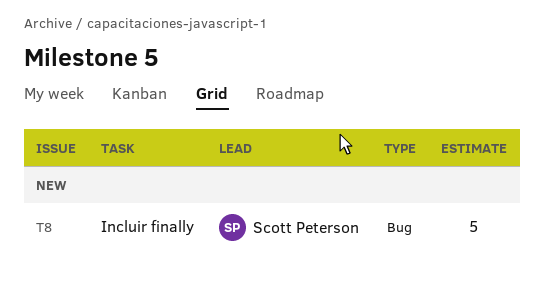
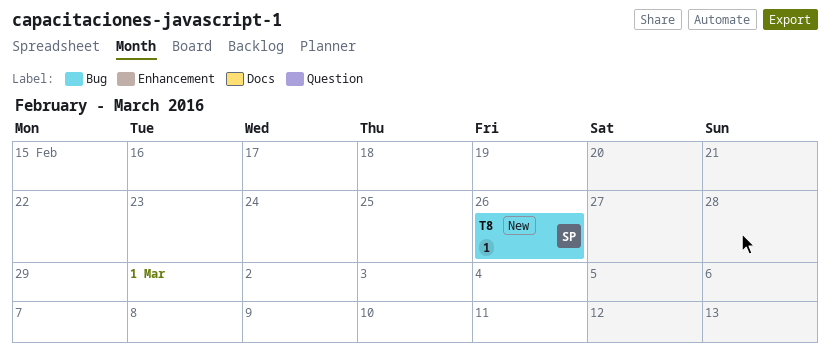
T8, estimate: 5 -> 1

